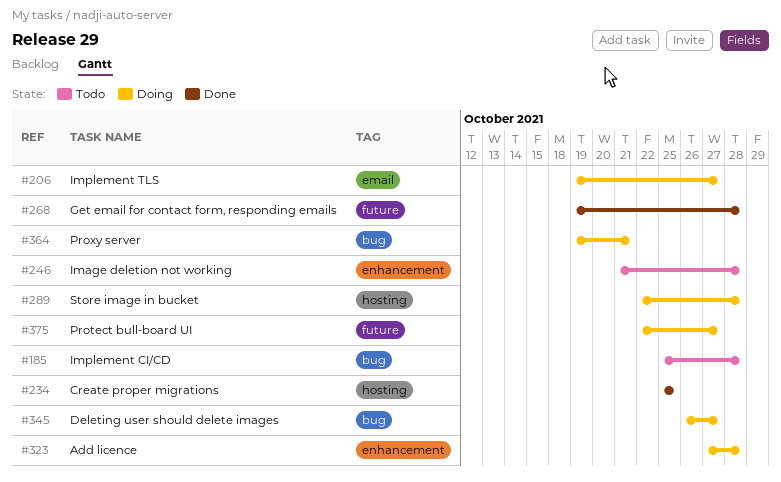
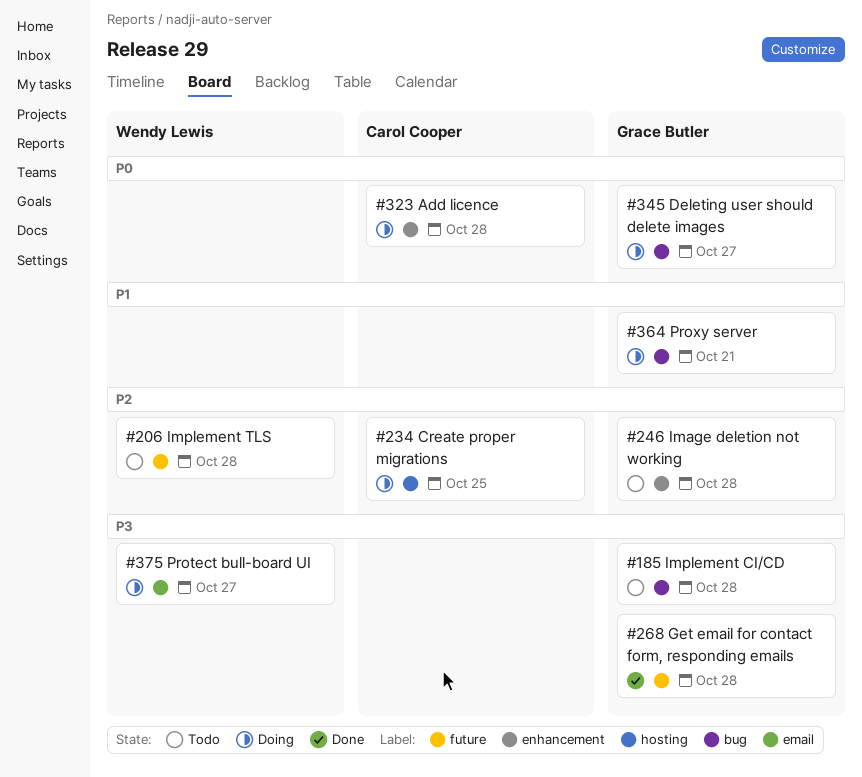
#206, status: Doing -> Todo
#206, label: email -> future
#206, due: Oct 27 -> Oct 28
#234, status: Done -> Doing
#289: present -> none
#375, label: future -> email

